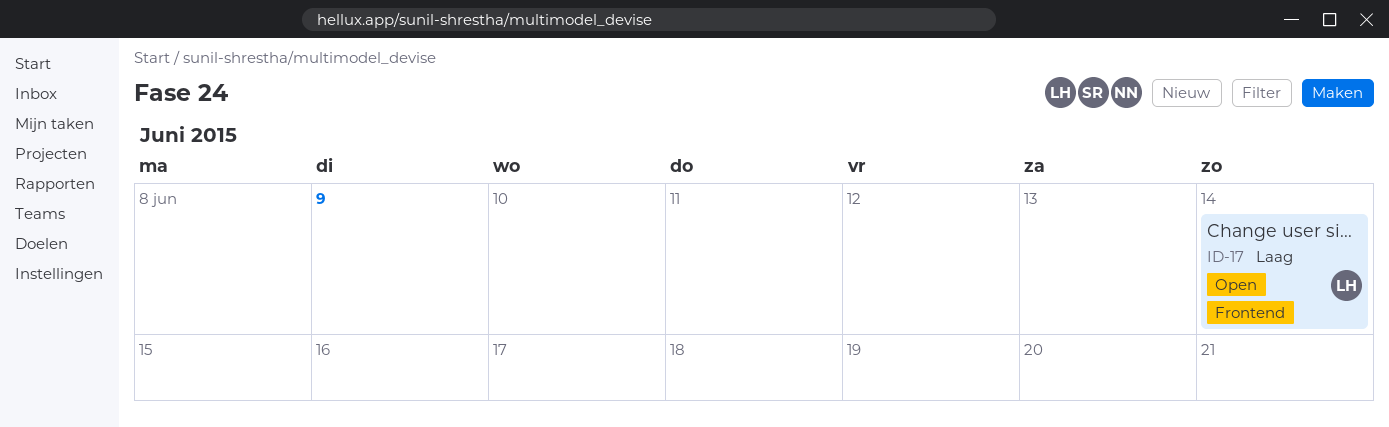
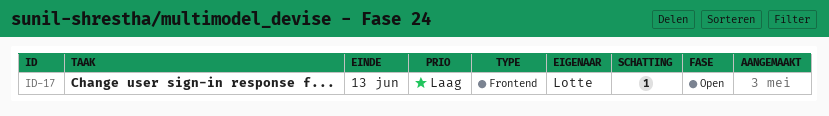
ID-17, due: Jun 14 -> Jun 13

